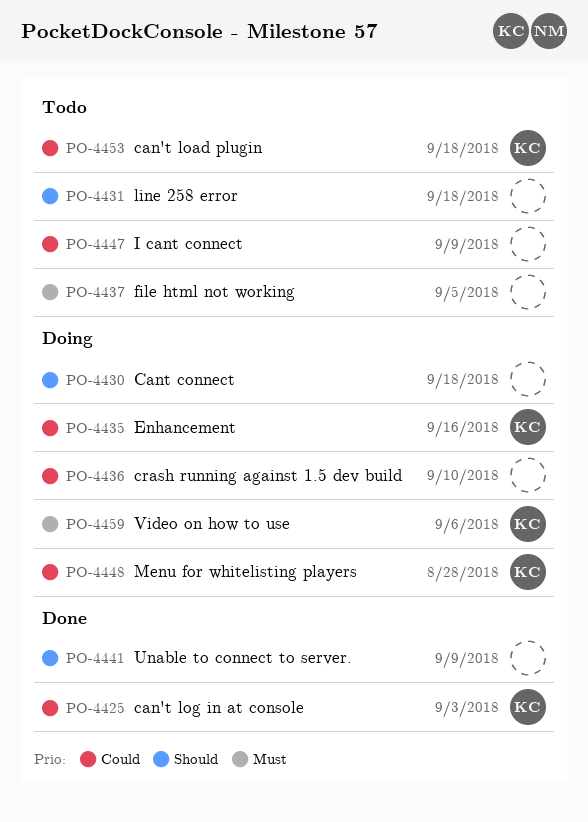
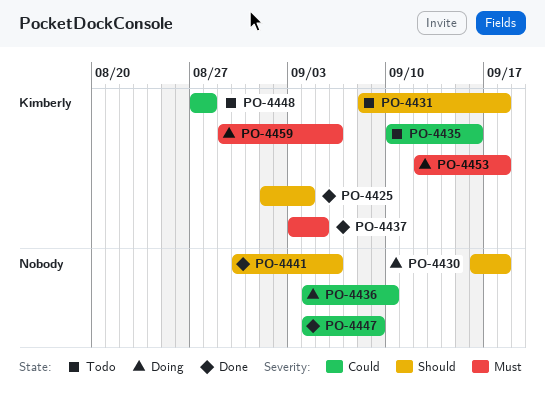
PO-4425, priority: Could -> Should
PO-4425, due: Sep 3 -> Sep 4
PO-4431, owner: none -> Kimberly
PO-4435, status: Doing -> Todo
PO-4437, status: Todo -> Done
PO-4437, owner: none -> Kimberly
PO-4441, due: Sep 9 -> Sep 6
PO-4447, status: Todo -> Done
PO-4448, status: Doing -> Todo
PO-4453, status: Todo -> Doing
PO-4453, priority: Could -> Must

